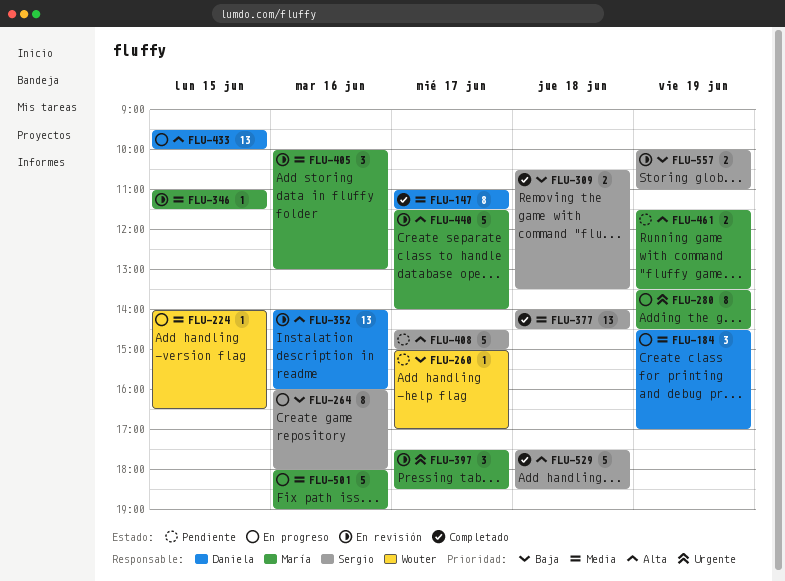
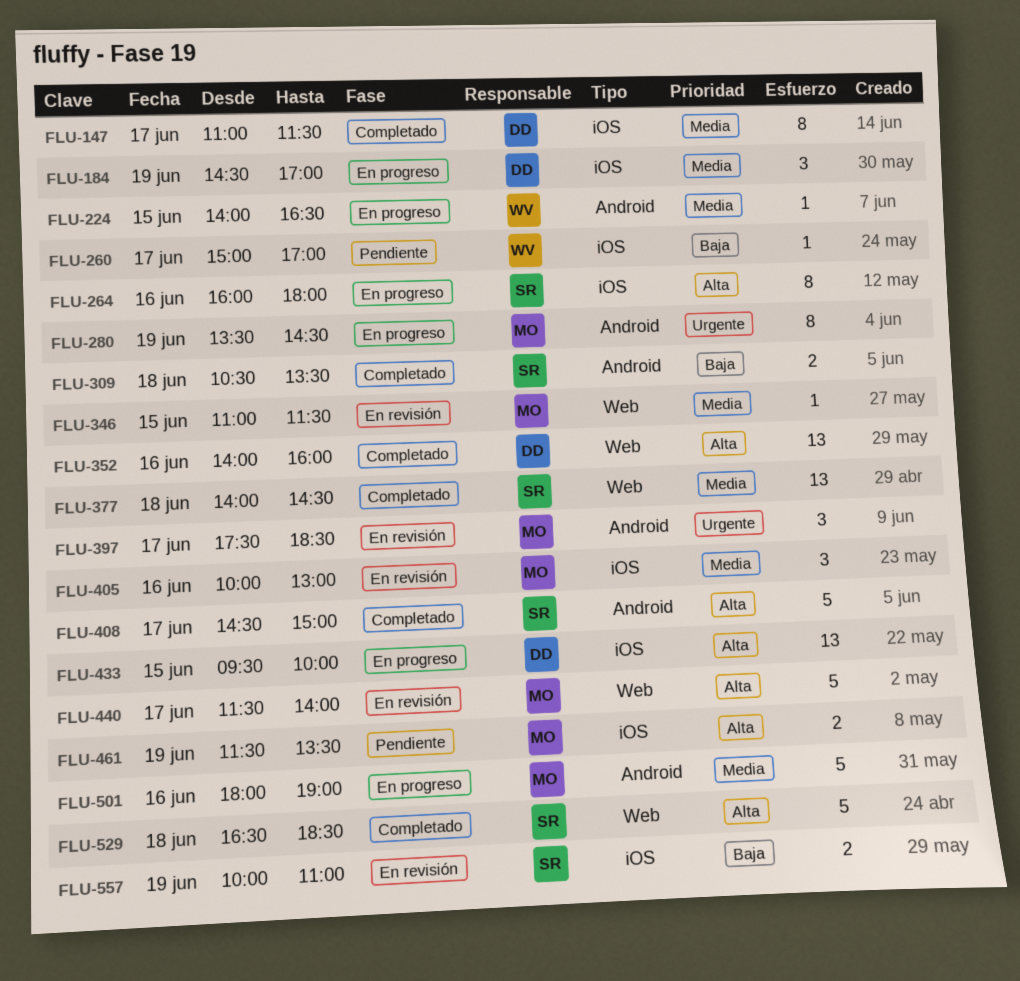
FLU-264, priority: Baja -> Alta
FLU-352, status: En revisión -> Completado
FLU-408, status: Pendiente -> Completado
FLU-529, begins: 17:30 -> 16:30

